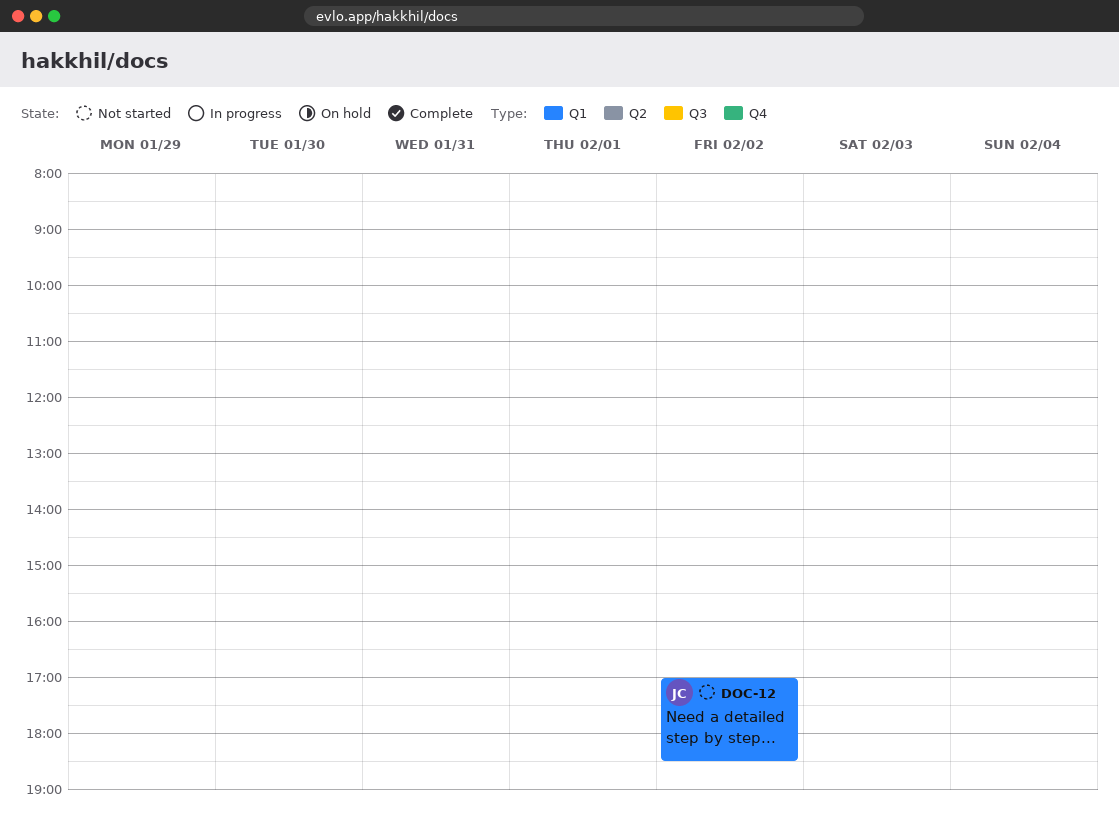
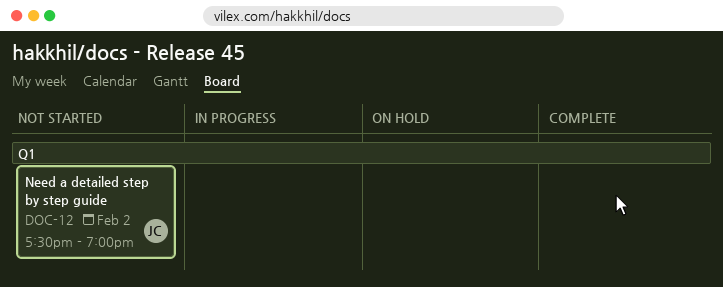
DOC-12, begins: 17:00 -> 17:30
DOC-12, ends: 18:30 -> 19:00

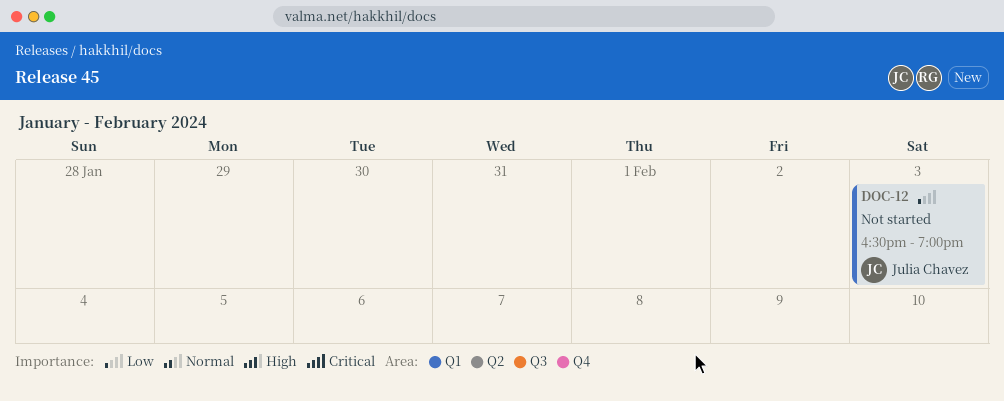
DOC-12, day: Feb 2 -> Feb 3
DOC-12, begins: 17:30 -> 16:30

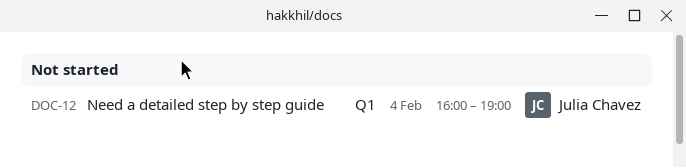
DOC-12, day: Feb 3 -> Feb 4
DOC-12, begins: 16:30 -> 16:00

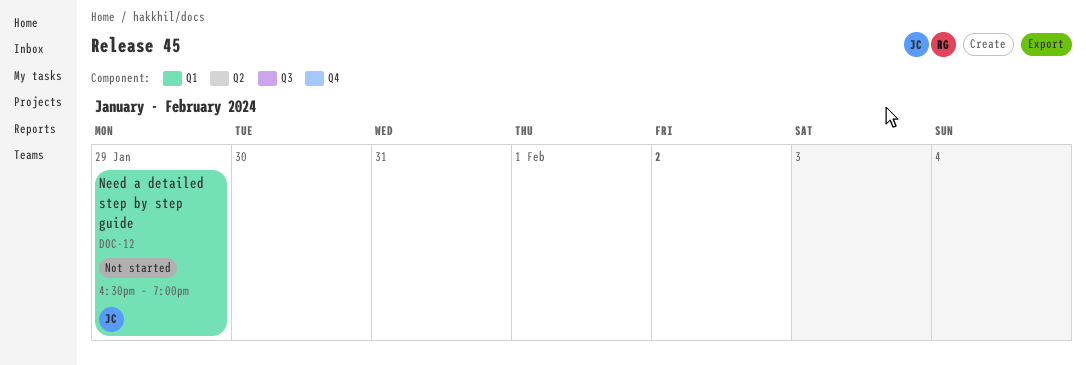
DOC-12, day: Feb 4 -> Jan 29
DOC-12, begins: 16:00 -> 16:30

